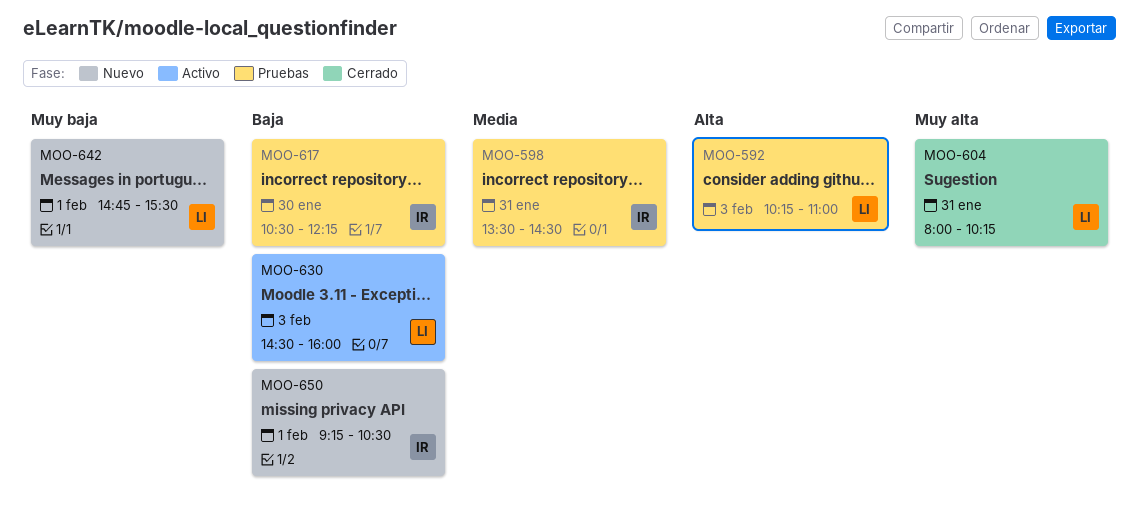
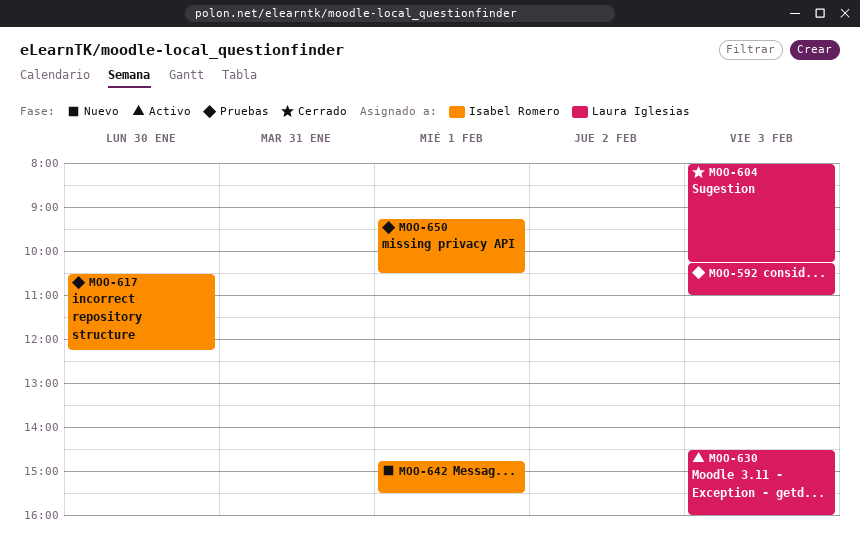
MOO-598: present -> none
MOO-604, day: Jan 31 -> Feb 3
MOO-642, owner: Laura Iglesias -> Isabel Romero
MOO-650, status: Nuevo -> Pruebas

